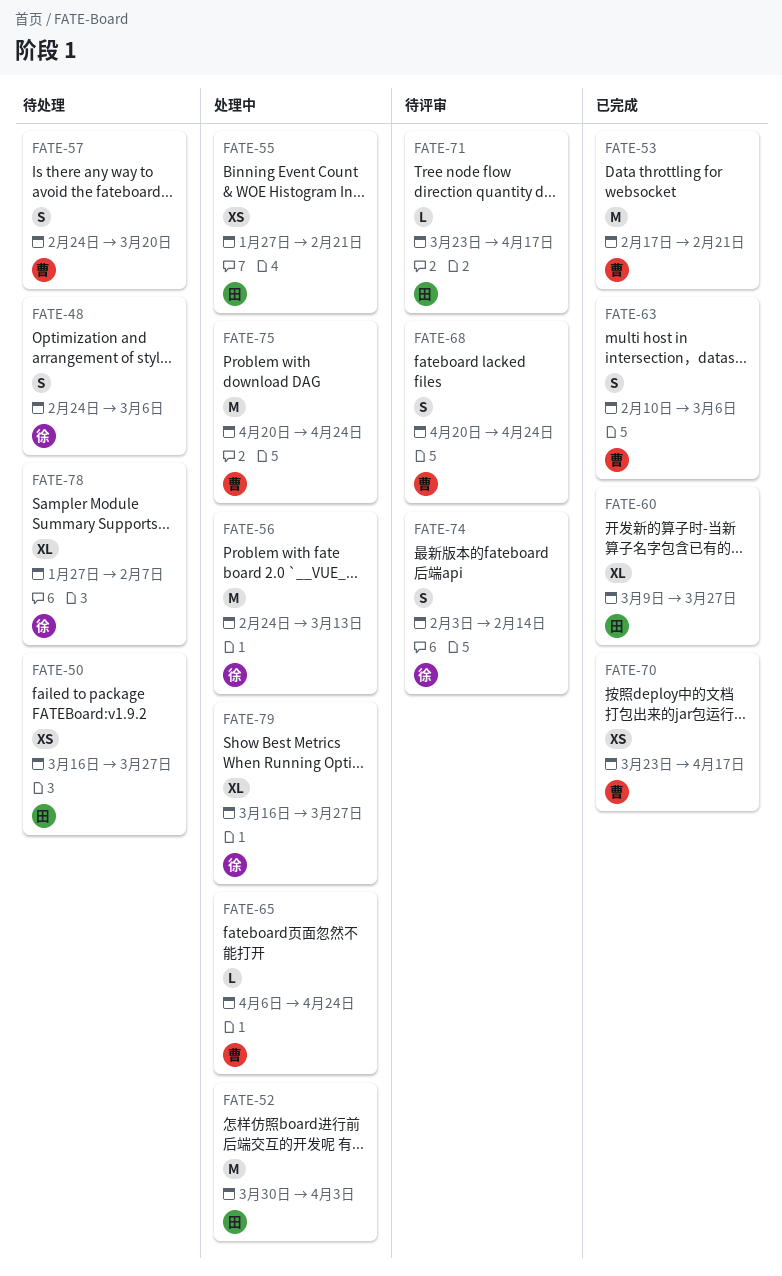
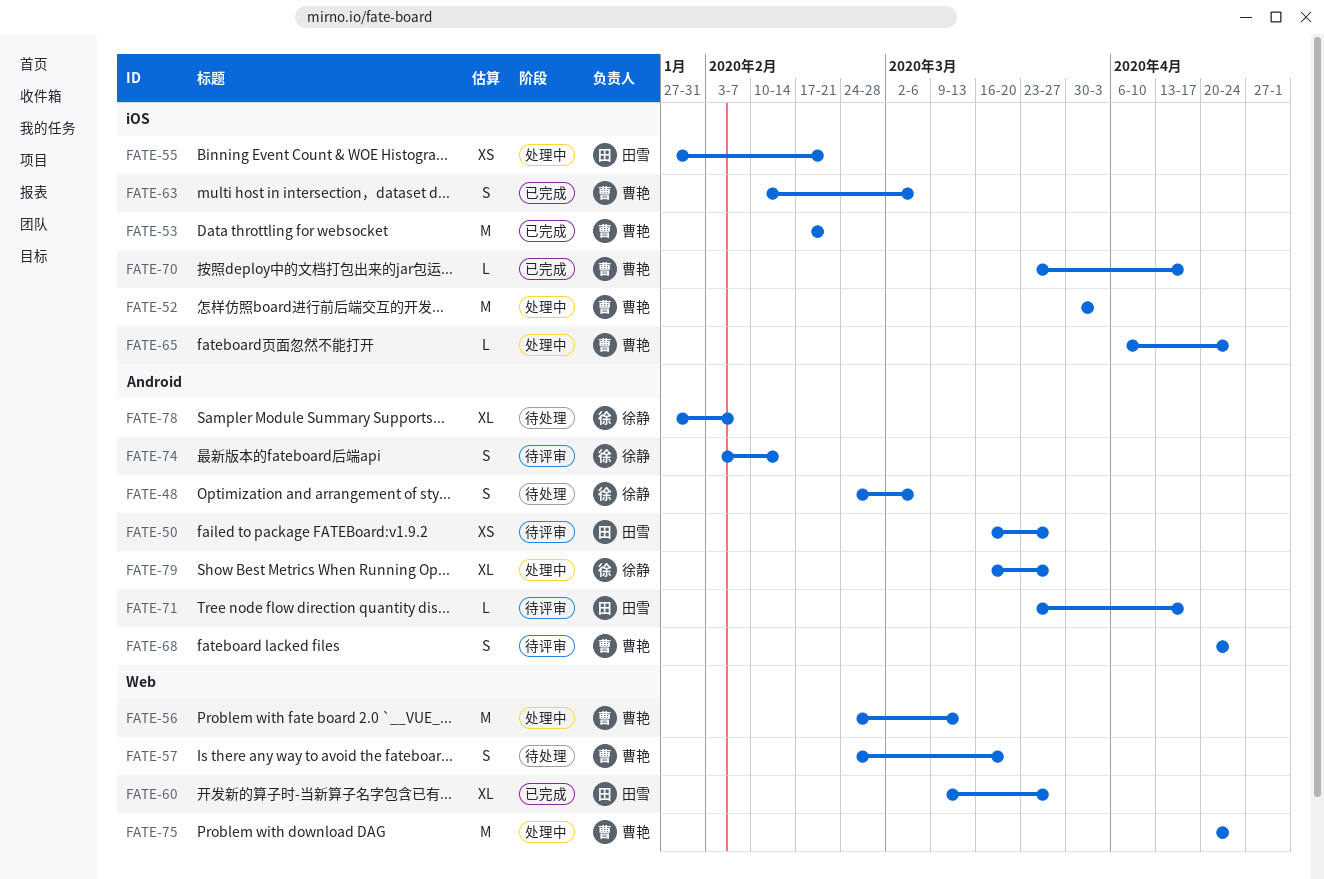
FATE-50, status: 待处理 -> 待评审
FATE-52, owner: 田雪 -> 曹艳
FATE-56, owner: 徐静 -> 曹艳
FATE-70, estimate: XS -> L

